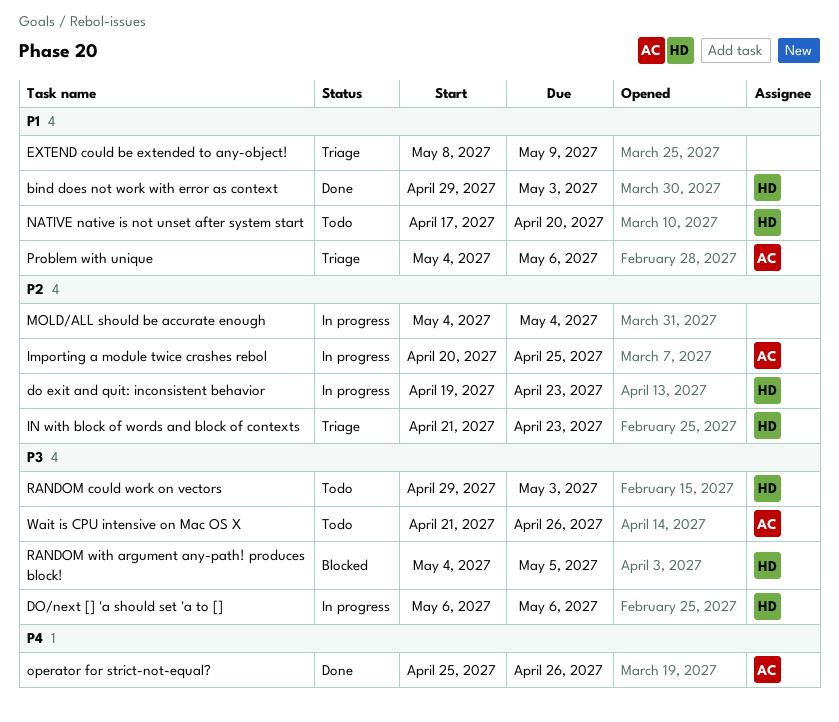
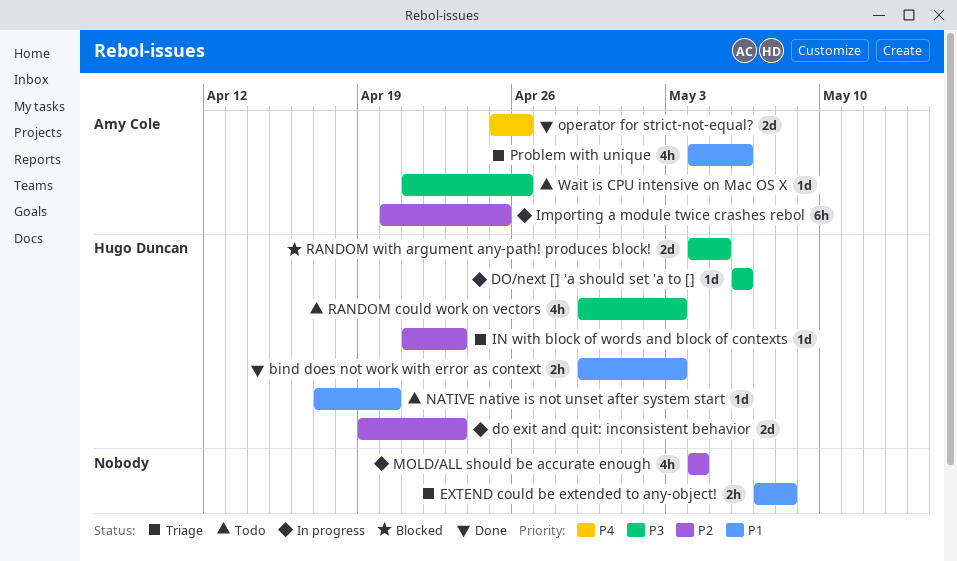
EXTEND could be extended to any-object!, start: May 8 -> May 7
EXTEND could be extended to any-object!, due: May 9 -> May 8

